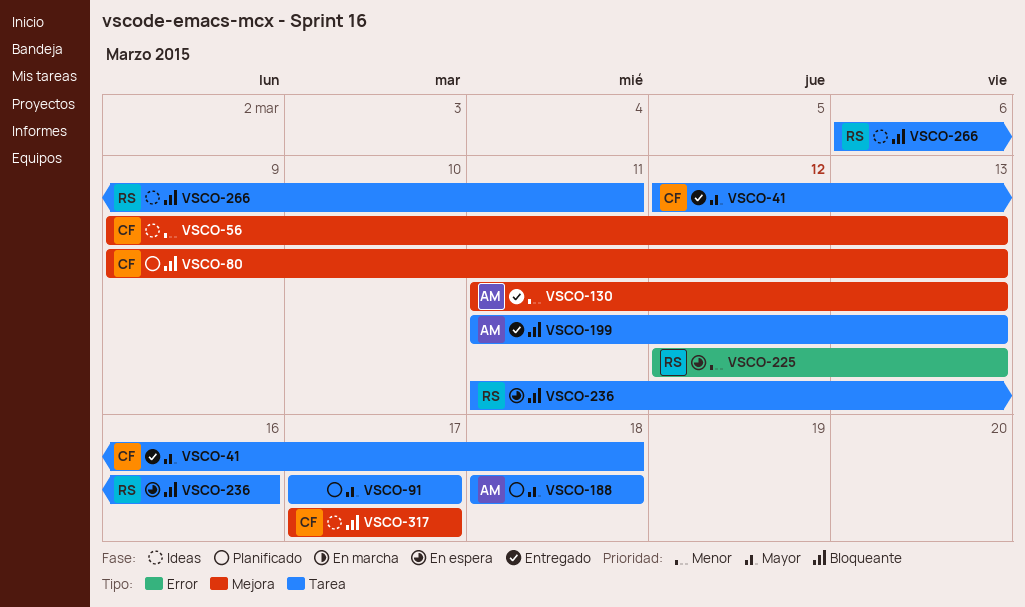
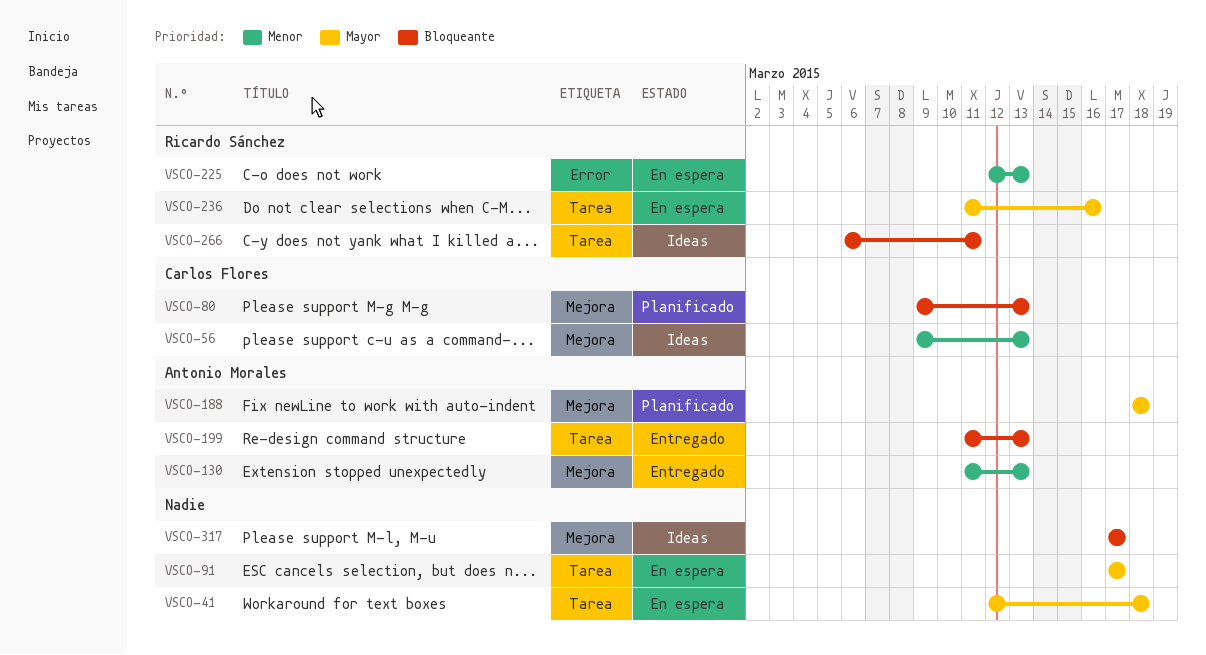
VSCO-41, status: Entregado -> En espera
VSCO-41, owner: Carlos Flores -> none
VSCO-91, status: Planificado -> En espera
VSCO-188, label: Tarea -> Mejora
VSCO-236, priority: Bloqueante -> Mayor
VSCO-317, owner: Carlos Flores -> none

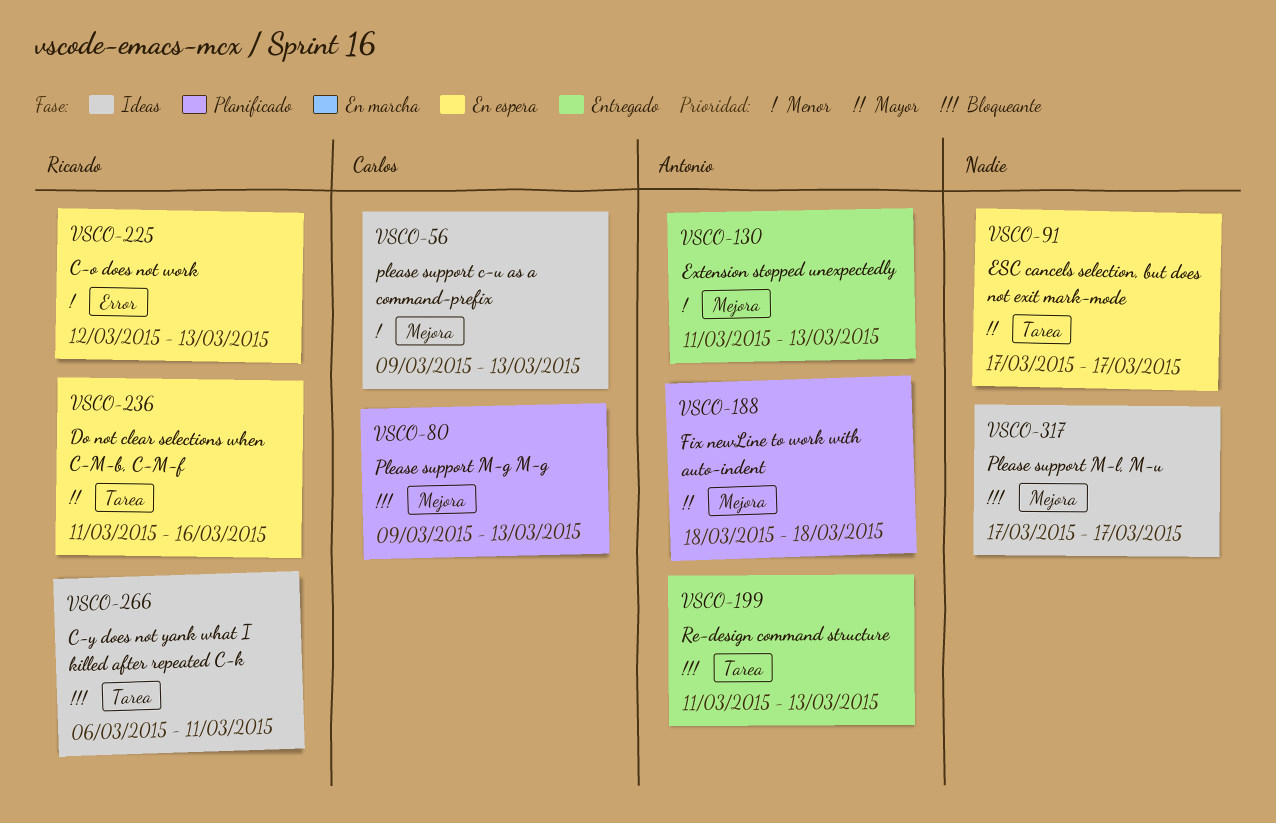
VSCO-41: present -> none

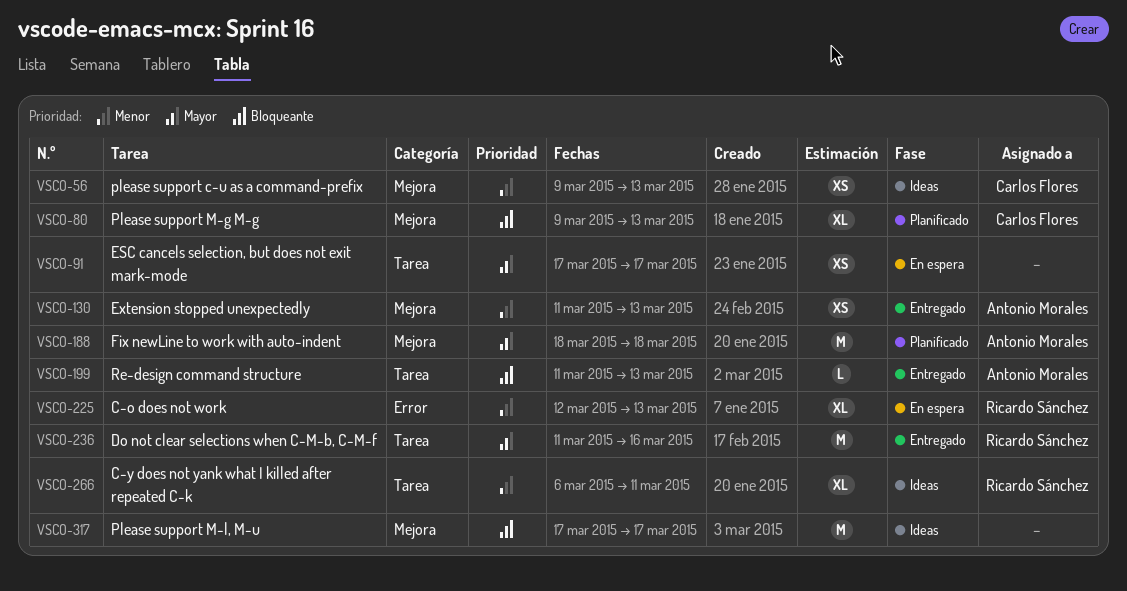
VSCO-236, status: En espera -> Entregado
VSCO-266, priority: Bloqueante -> Menor

